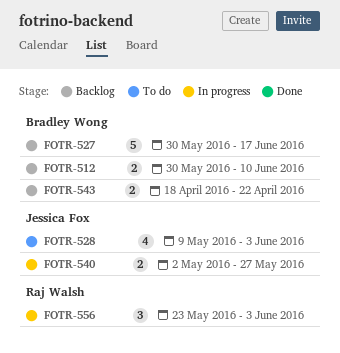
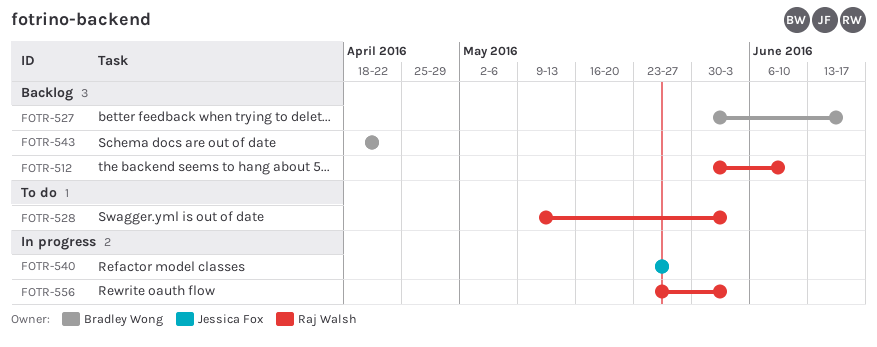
FOTR-512, owner: Bradley Wong -> Raj Walsh
FOTR-528, owner: Jessica Fox -> Raj Walsh
FOTR-540, start: May 2 -> May 23

